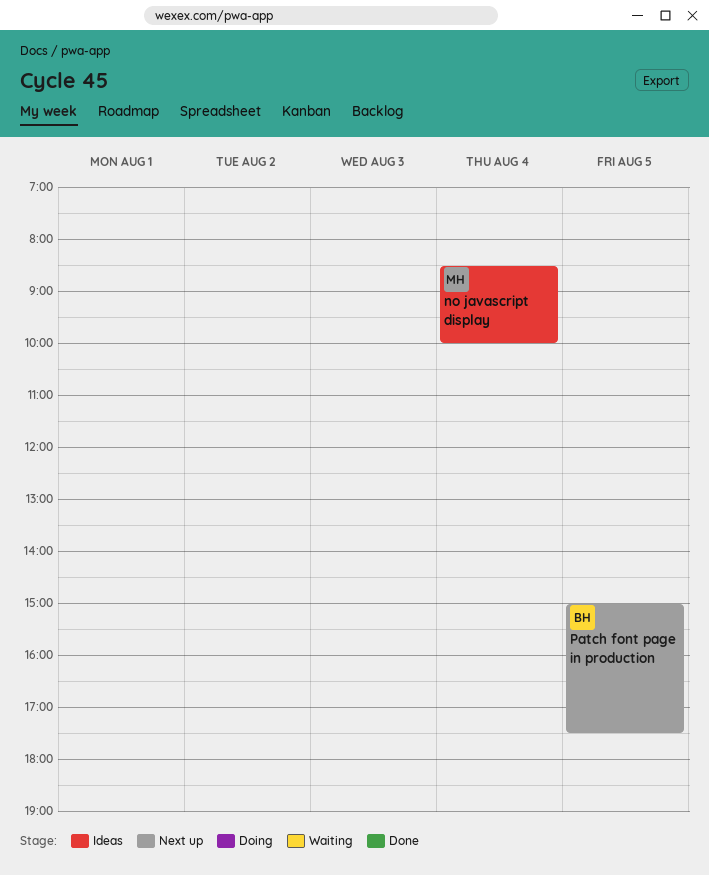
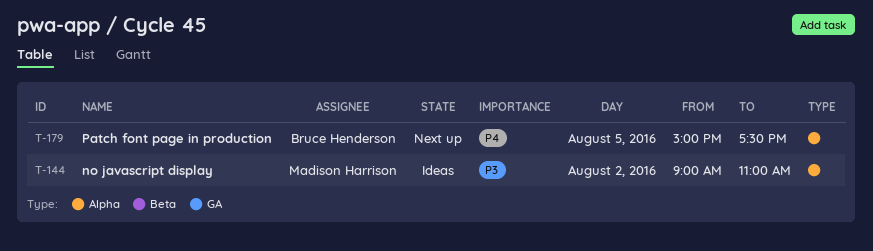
no javascript display, day: Aug 4 -> Aug 2
no javascript display, begins: 08:30 -> 09:00
no javascript display, ends: 10:00 -> 11:00

